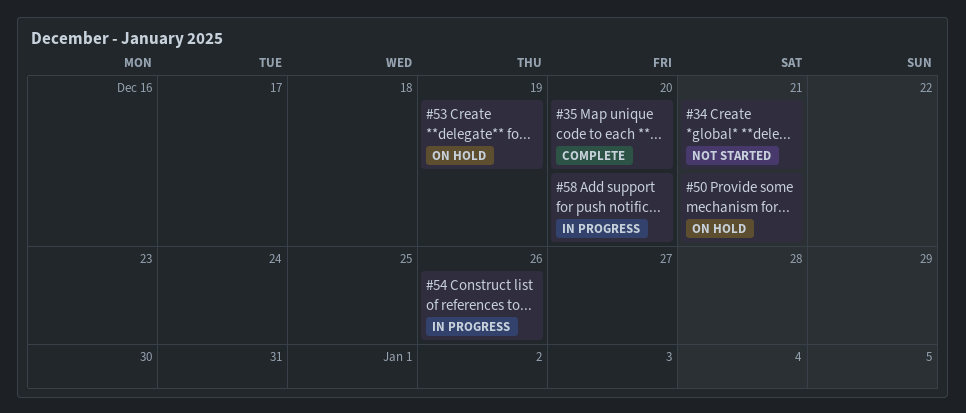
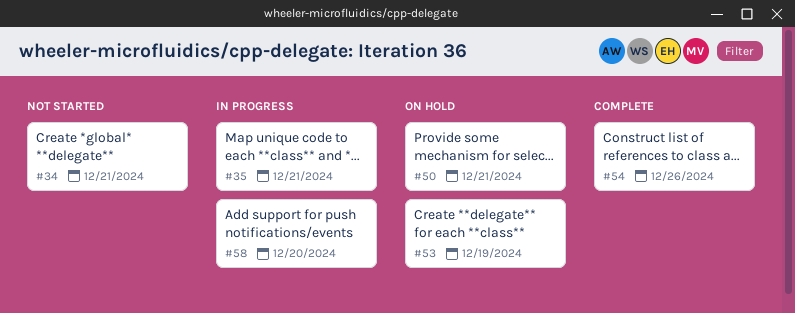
#35, status: Complete -> In progress
#35, due: Dec 20 -> Dec 21
#54, status: In progress -> Complete

